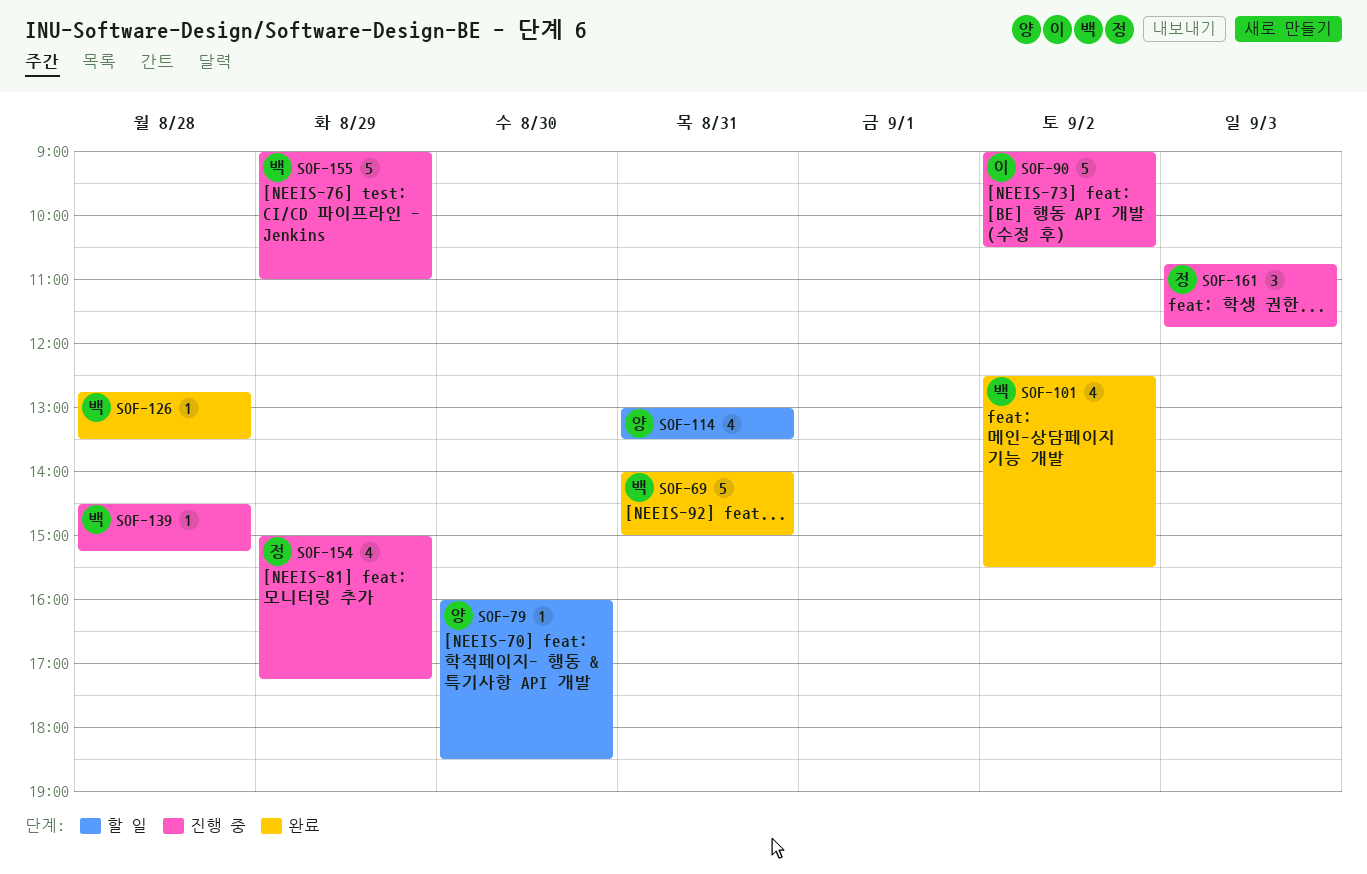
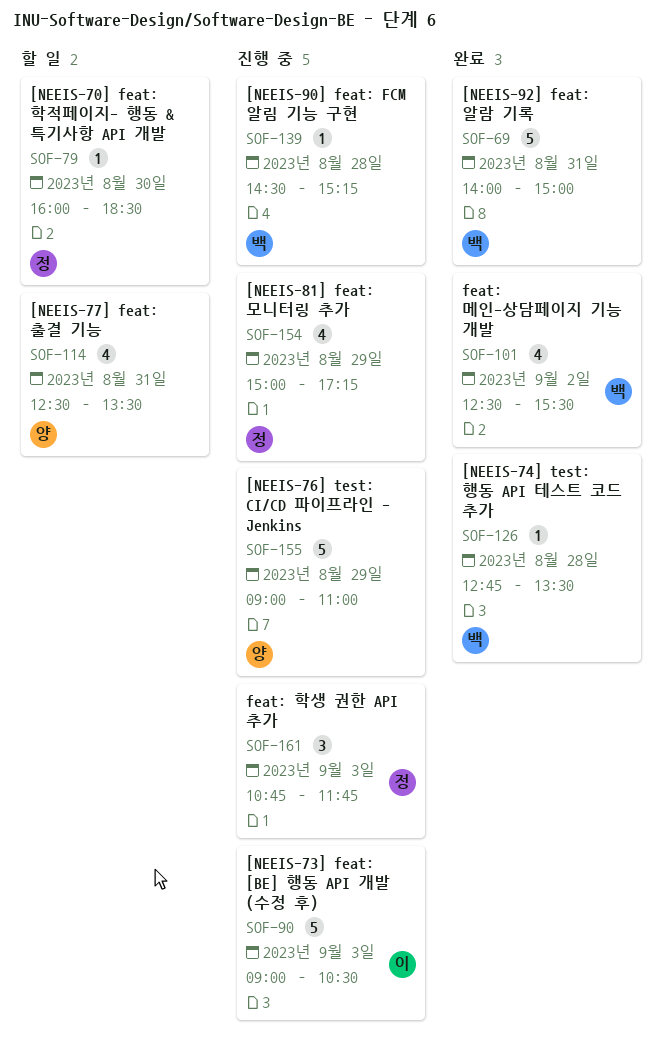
SOF-79, owner: 양 -> 정
SOF-90, day: Sep 2 -> Sep 3
SOF-114, begins: 13:00 -> 12:30
SOF-155, owner: 백 -> 양

